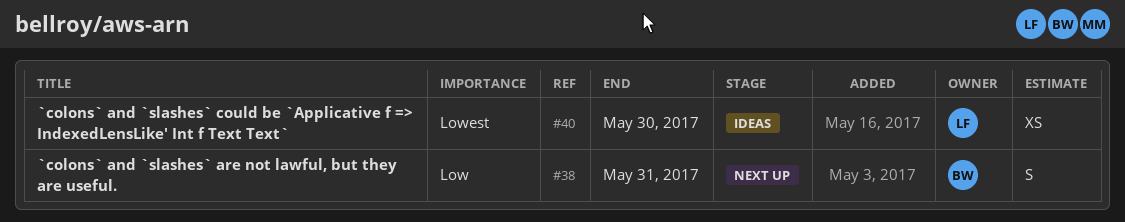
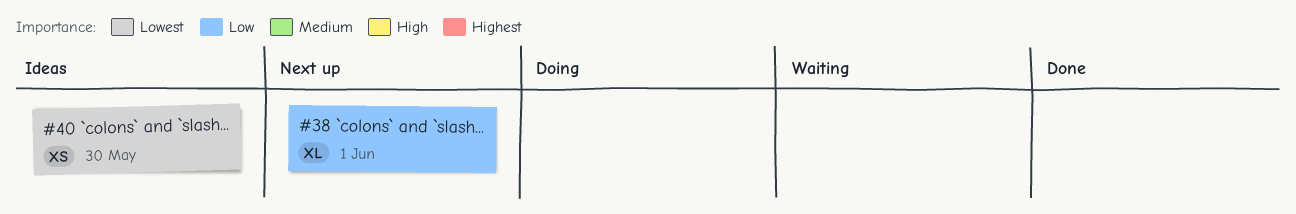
#38, estimate: S -> XL
#38, due: May 31 -> Jun 1

